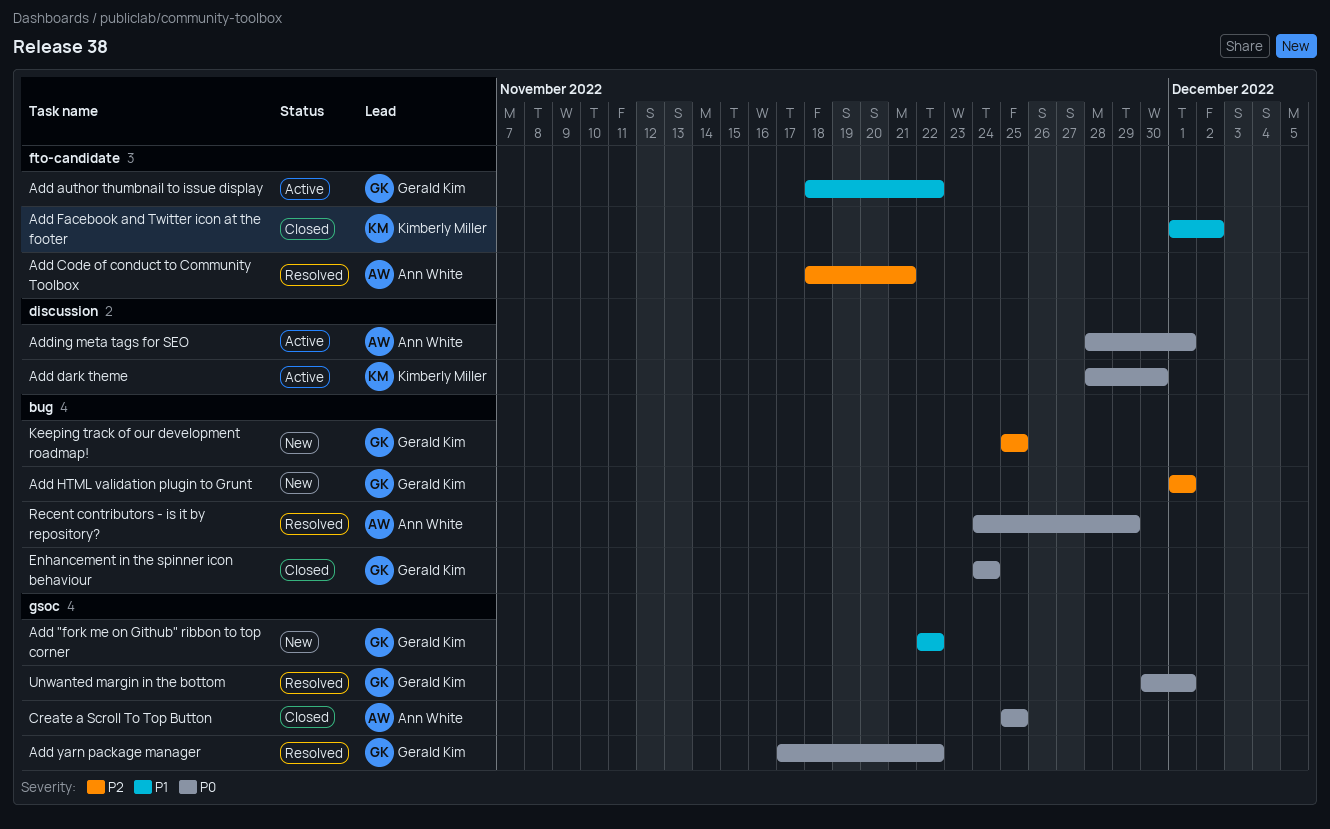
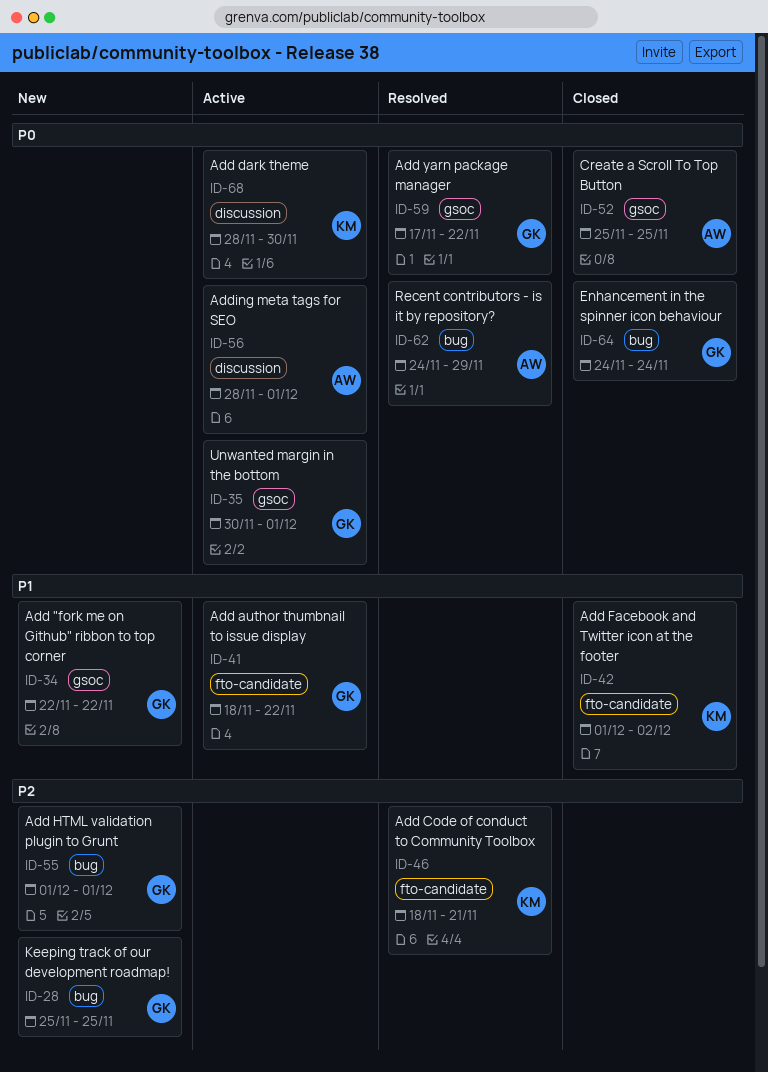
Add Code of conduct to Community Toolbox, owner: Ann White -> Kimberly Miller
Unwanted margin in the bottom, status: Resolved -> Active

